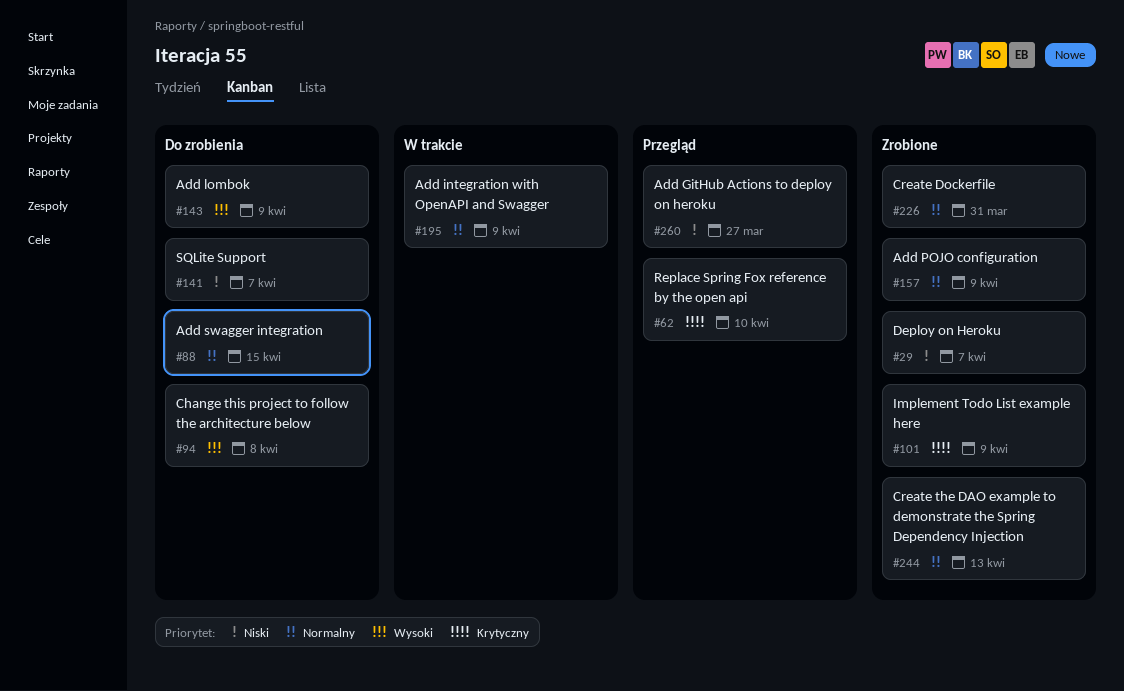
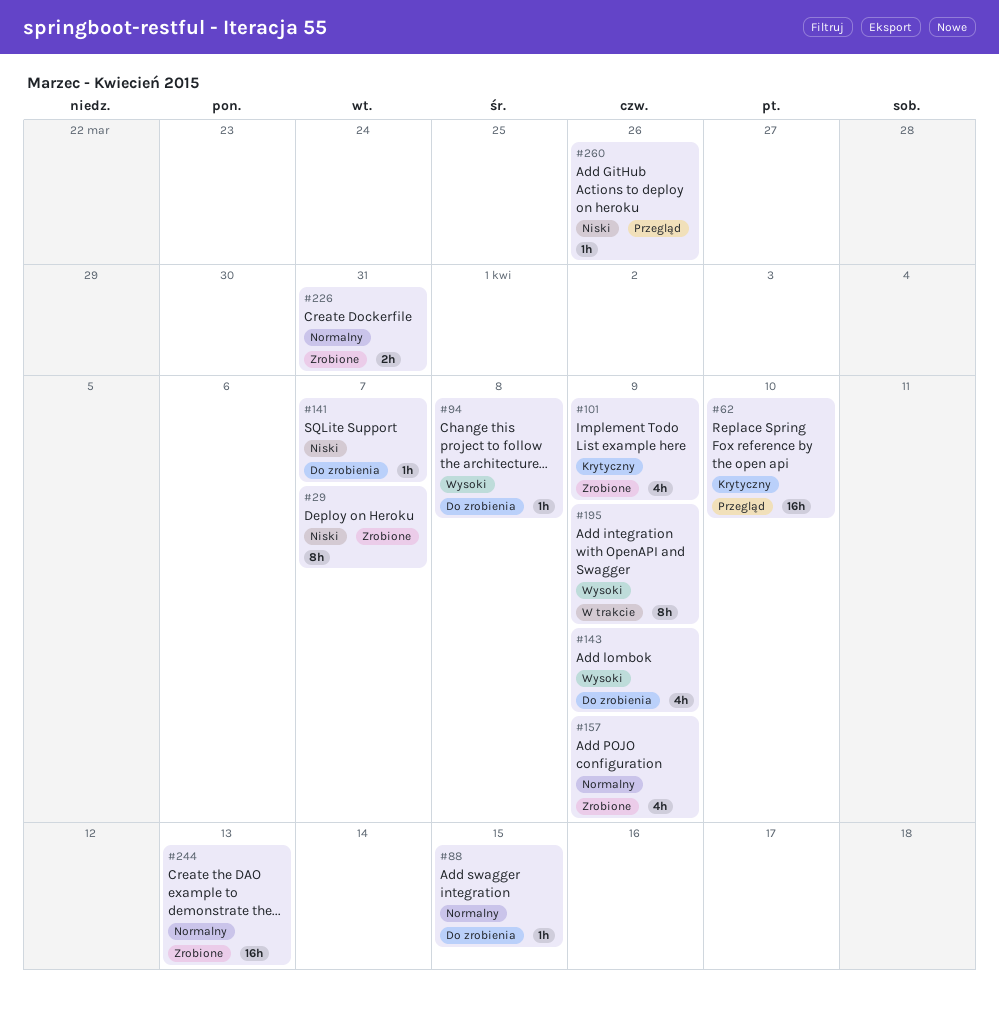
#195, priority: Normalny -> Wysoki
#260, due: Mar 27 -> Mar 26

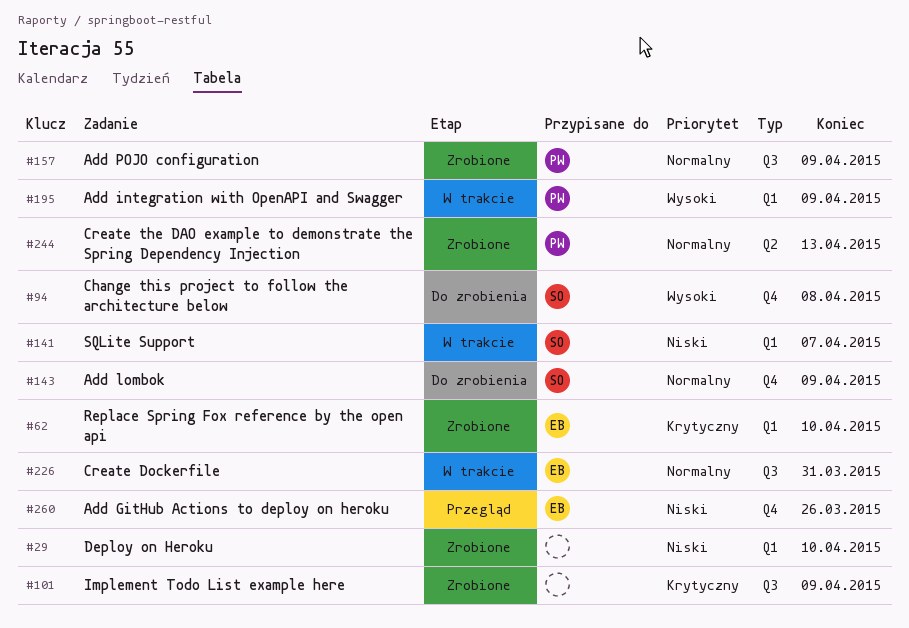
#29, due: Apr 7 -> Apr 10
#62, status: Przegląd -> Zrobione
#88: present -> none
#141, status: Do zrobienia -> W trakcie
#143, priority: Wysoki -> Normalny
#226, status: Zrobione -> W trakcie

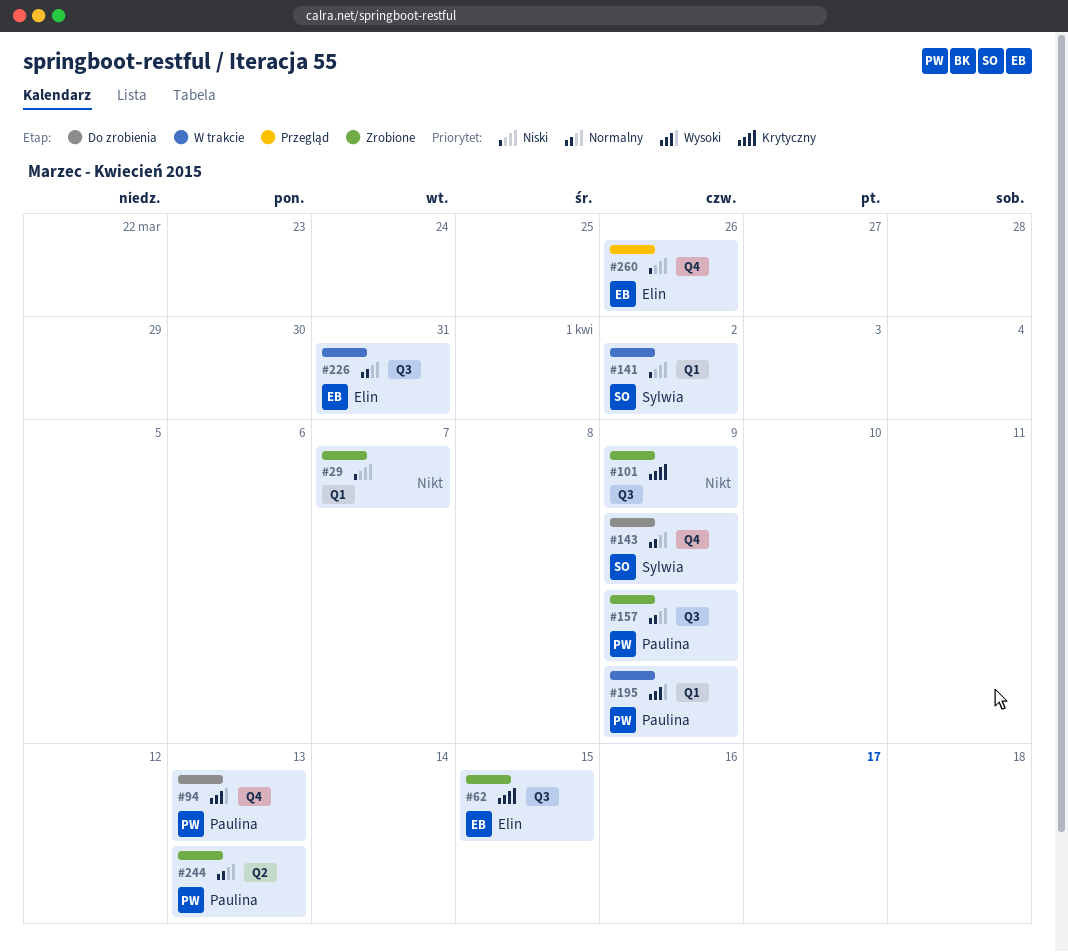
#29, due: Apr 10 -> Apr 7
#62, label: Q1 -> Q3
#62, due: Apr 10 -> Apr 15
#94, owner: Sylwia -> Paulina
#94, due: Apr 8 -> Apr 13
#141, due: Apr 7 -> Apr 2

